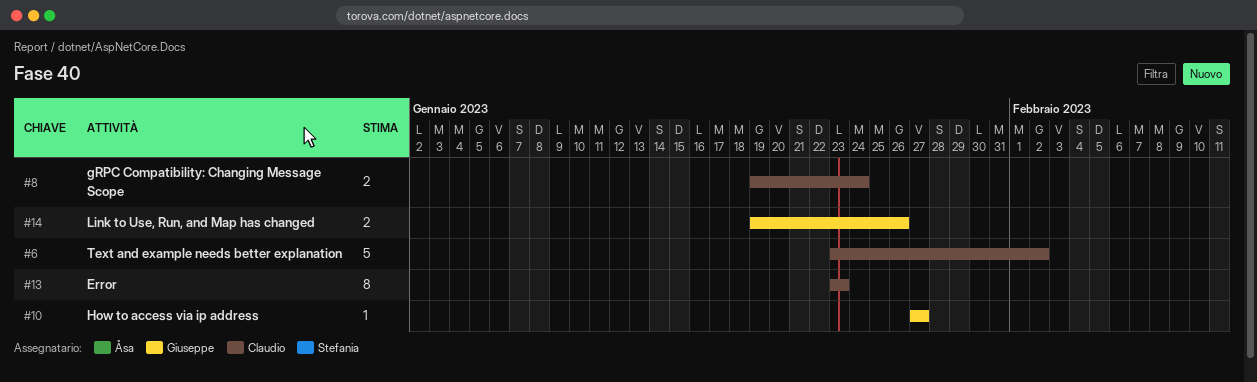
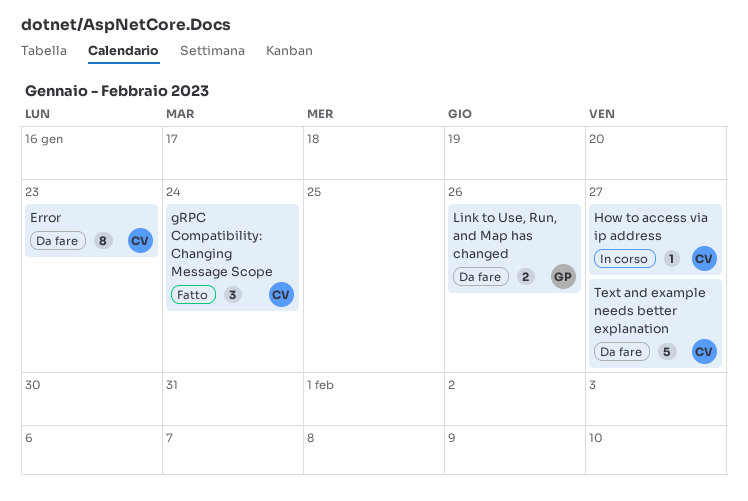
gRPC Compatibility: Changing Message Scope, estimate: 2 -> 3
How to access via ip address, owner: Giuseppe -> Claudio
Text and example needs better explanation, due: Feb 2 -> Jan 27

